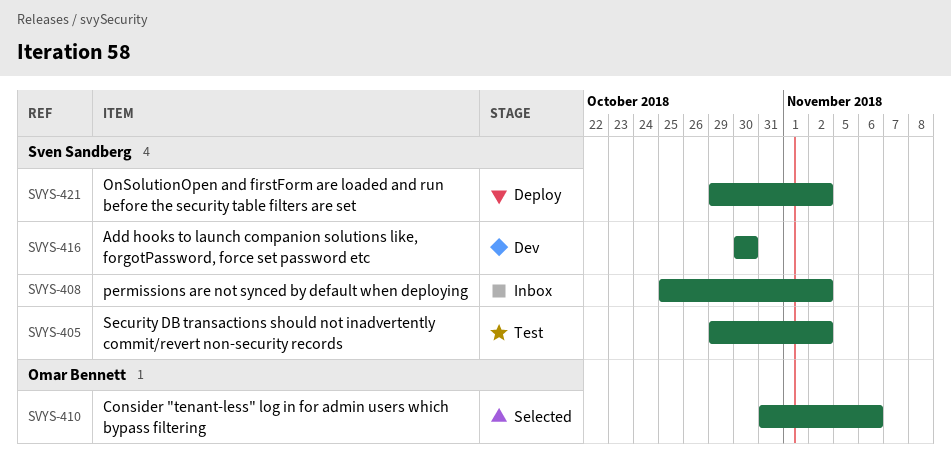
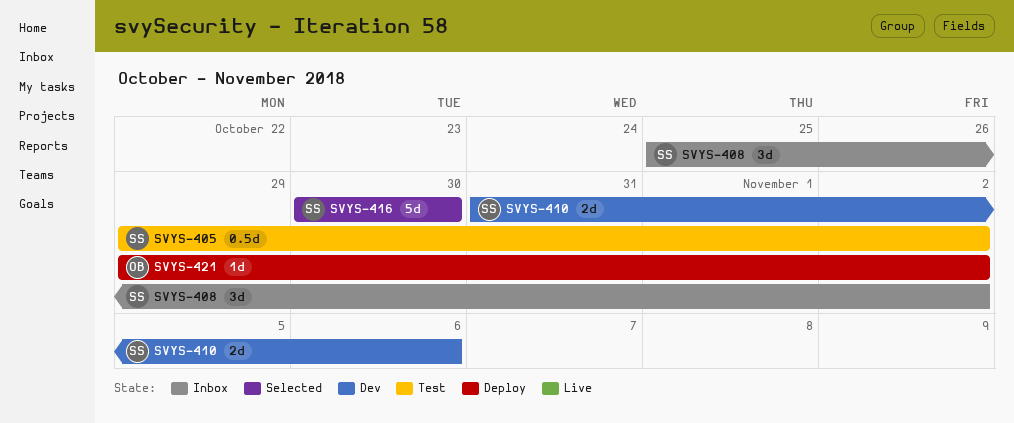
SVYS-410, status: Selected -> Dev
SVYS-410, owner: Omar Bennett -> Sven Sandberg
SVYS-416, status: Dev -> Selected
SVYS-421, owner: Sven Sandberg -> Omar Bennett

